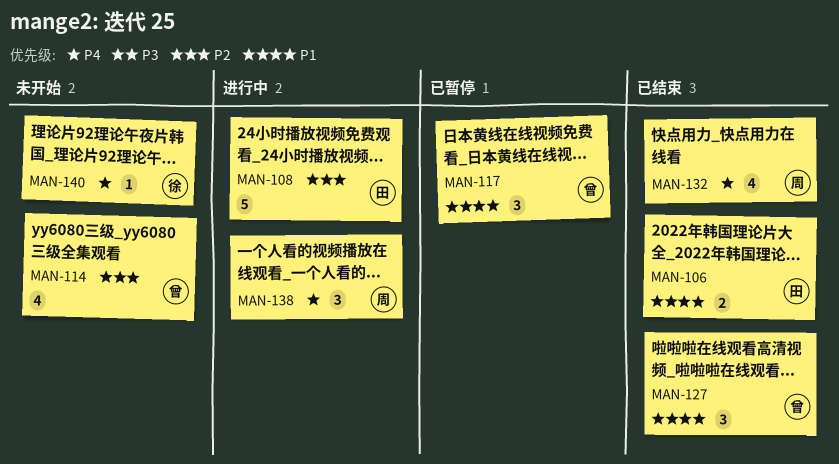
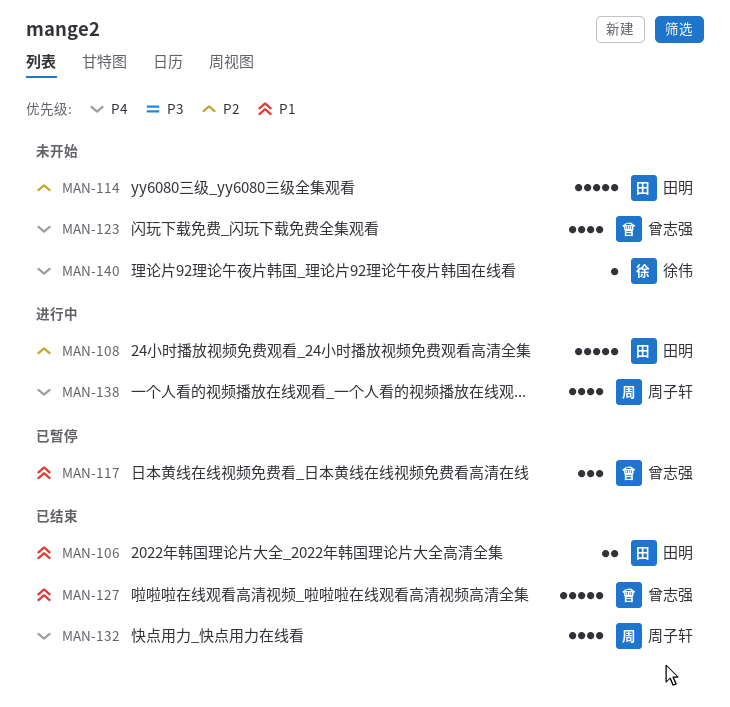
MAN-114, owner: 曾志强 -> 田明
MAN-114, estimate: 4 -> 5
MAN-123: none -> present
MAN-127, estimate: 3 -> 5
MAN-138, estimate: 3 -> 4

